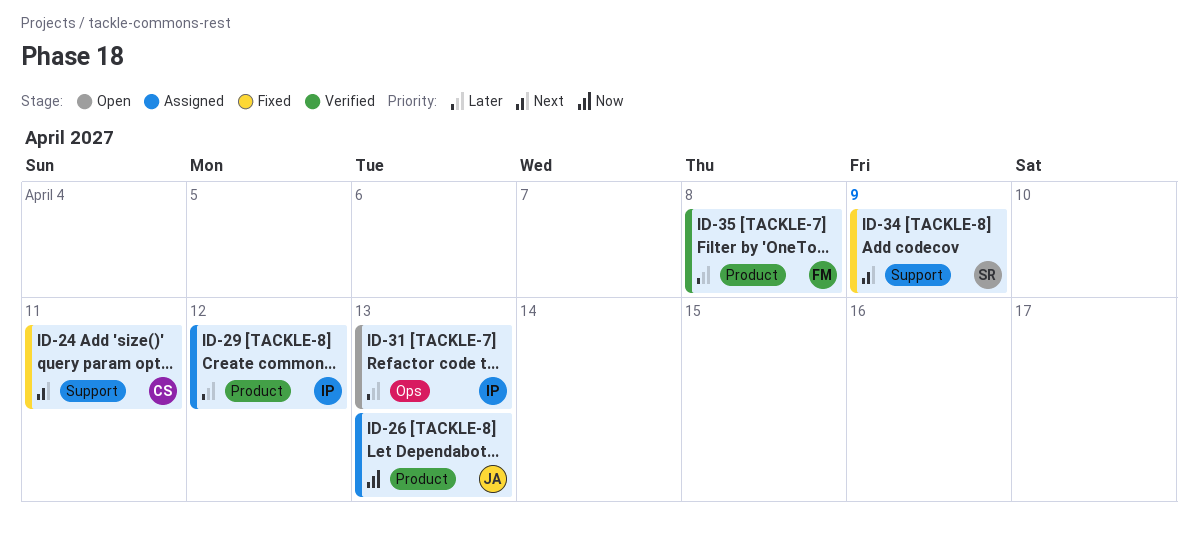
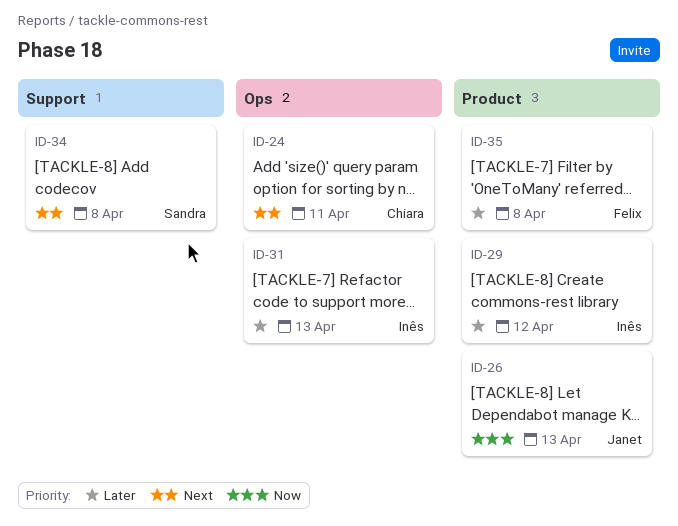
ID-24, label: Support -> Ops
ID-34, due: Apr 9 -> Apr 8

